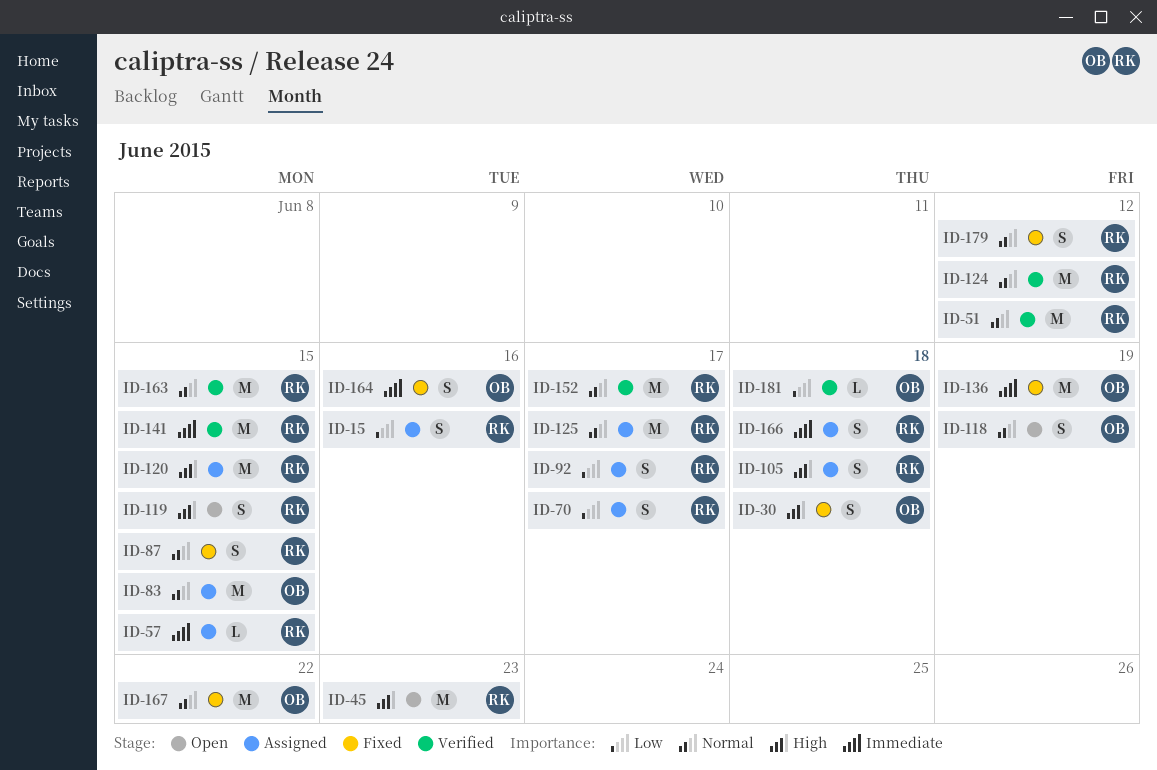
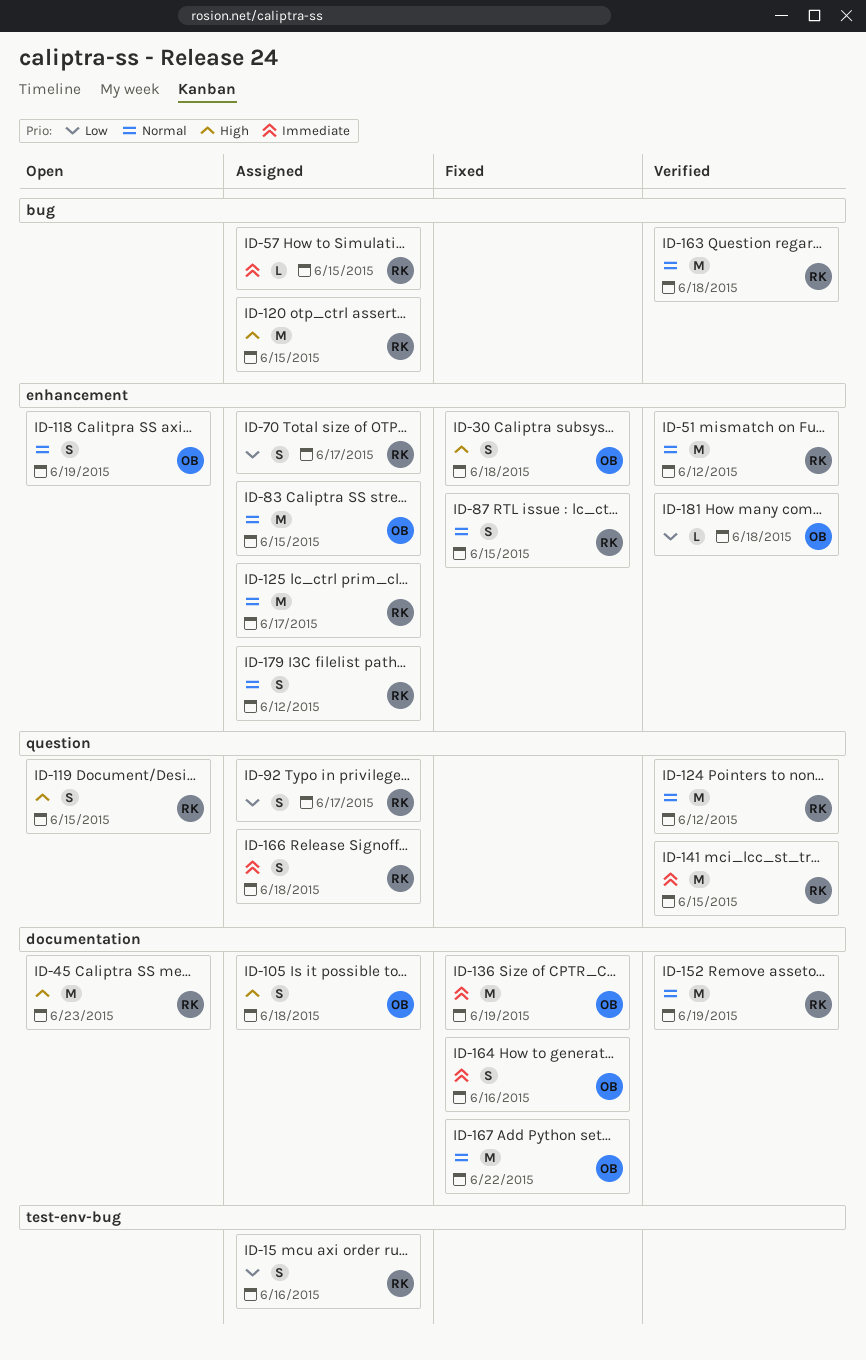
ID-105, owner: RK -> OB
ID-152, due: Jun 17 -> Jun 19
ID-163, due: Jun 15 -> Jun 18
ID-179, status: Fixed -> Assigned

